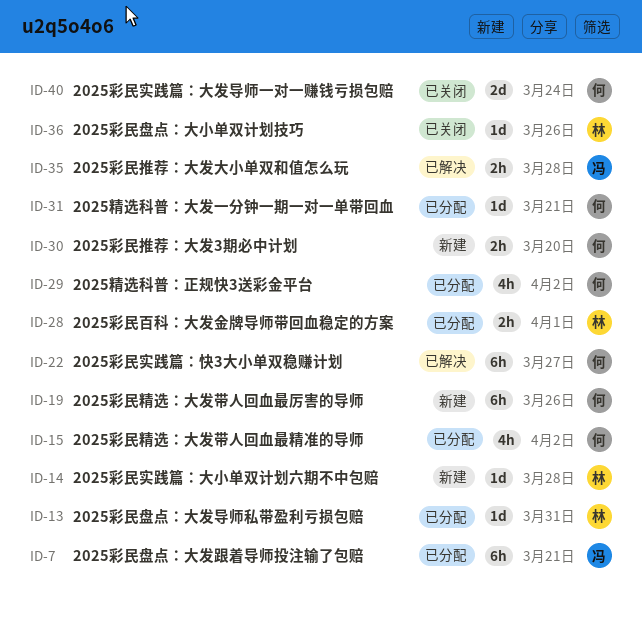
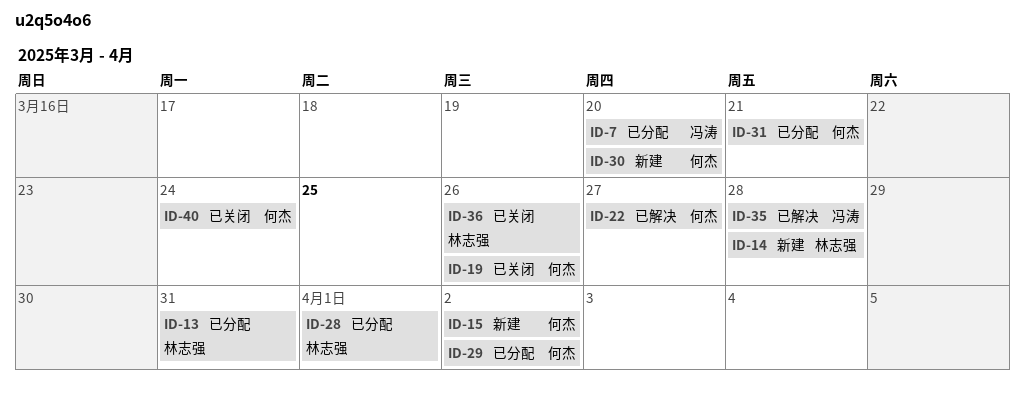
ID-7, due: Mar 21 -> Mar 20
ID-15, status: 已分配 -> 新建
ID-19, status: 新建 -> 已关闭

